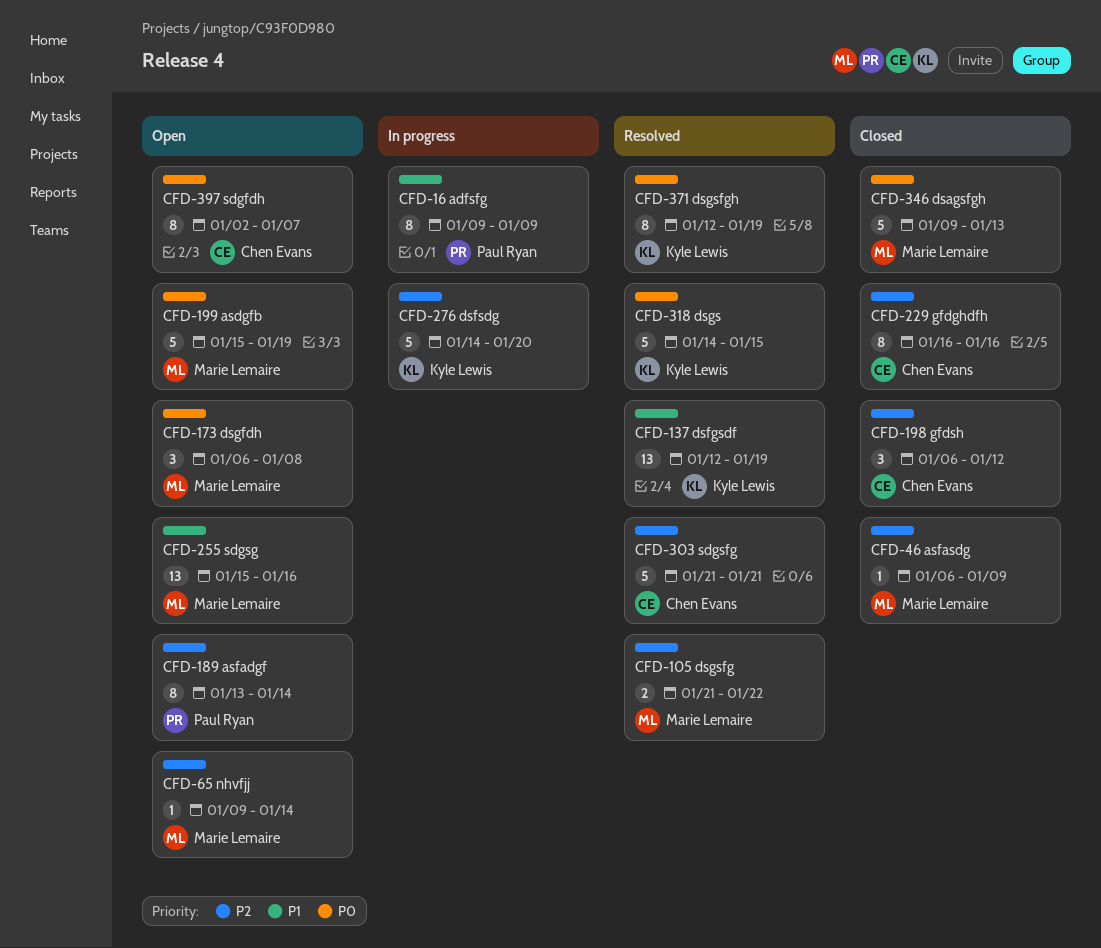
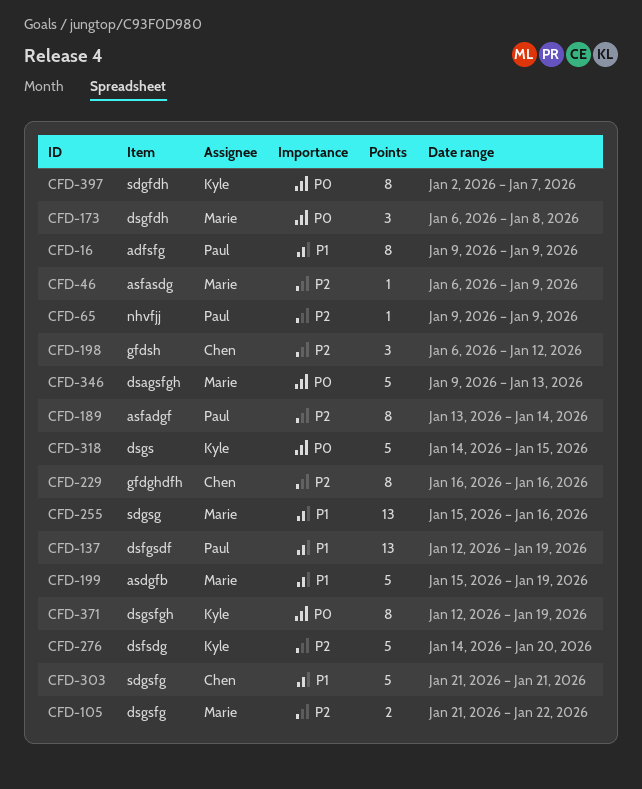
CFD-65, owner: Marie Lemaire -> Paul Ryan
CFD-65, due: Jan 14 -> Jan 9
CFD-137, owner: Kyle Lewis -> Paul Ryan
CFD-199, priority: P0 -> P1
CFD-303, priority: P2 -> P1
CFD-397, owner: Chen Evans -> Kyle Lewis

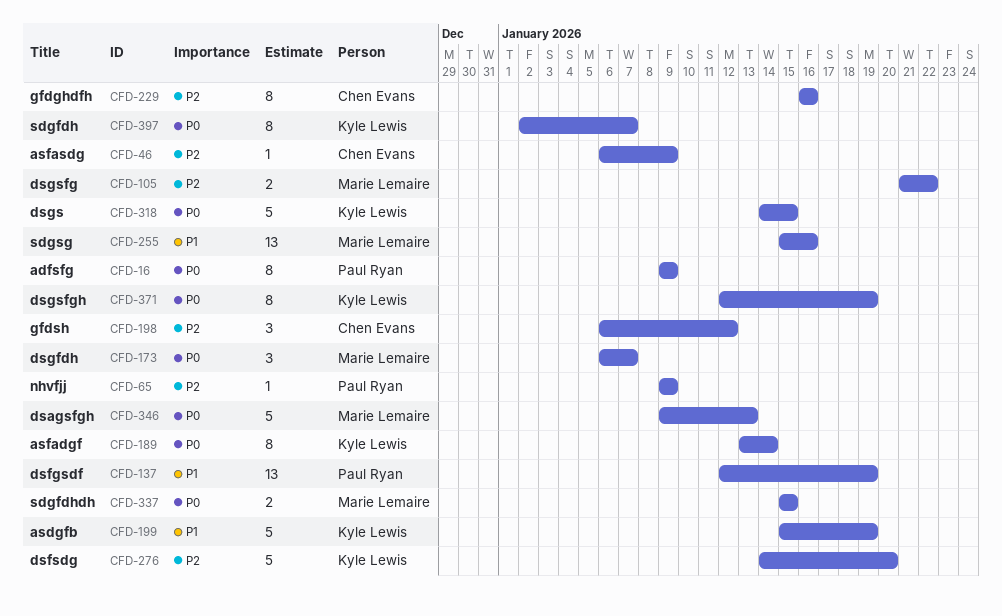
CFD-16, priority: P1 -> P0
CFD-46, owner: Marie Lemaire -> Chen Evans
CFD-173, due: Jan 8 -> Jan 7
CFD-189, owner: Paul Ryan -> Kyle Lewis
CFD-189, priority: P2 -> P0
CFD-199, owner: Marie Lemaire -> Kyle Lewis
CFD-303: present -> none
CFD-337: none -> present

